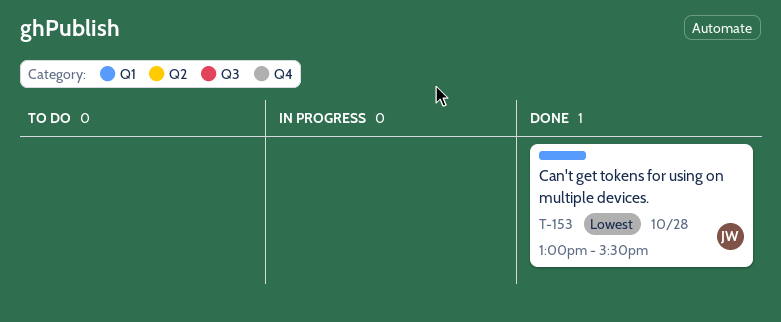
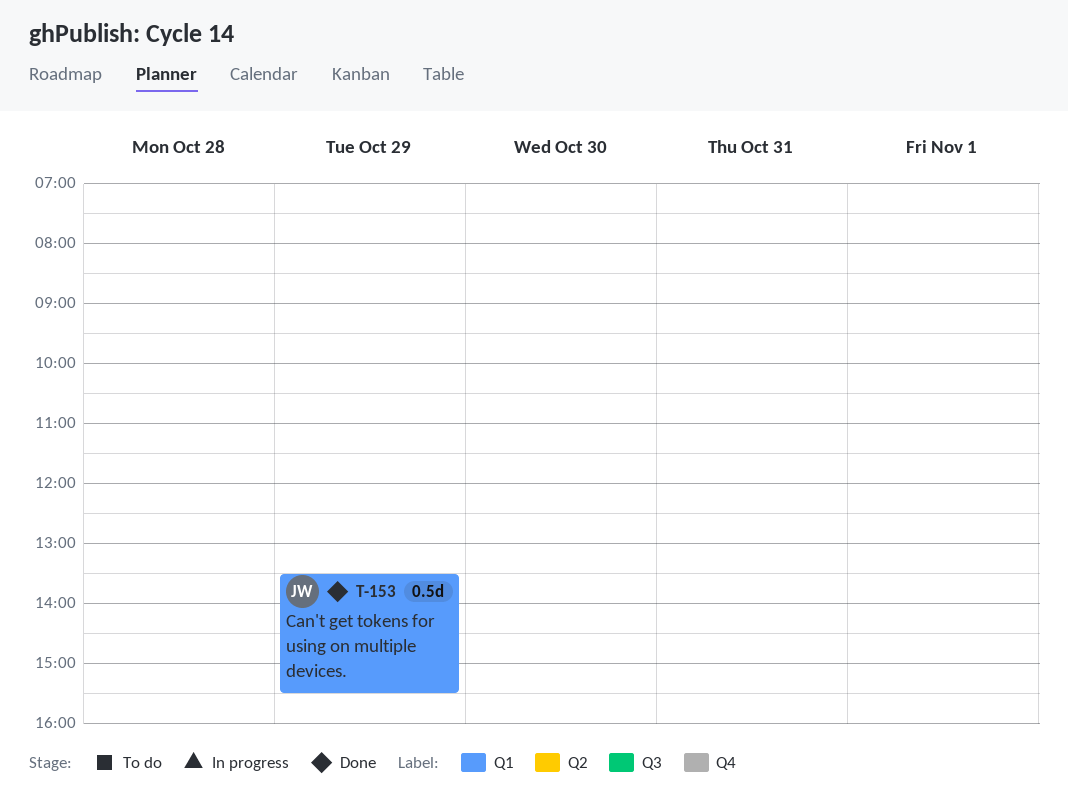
T-153, day: Oct 28 -> Oct 29
T-153, begins: 13:00 -> 13:30

